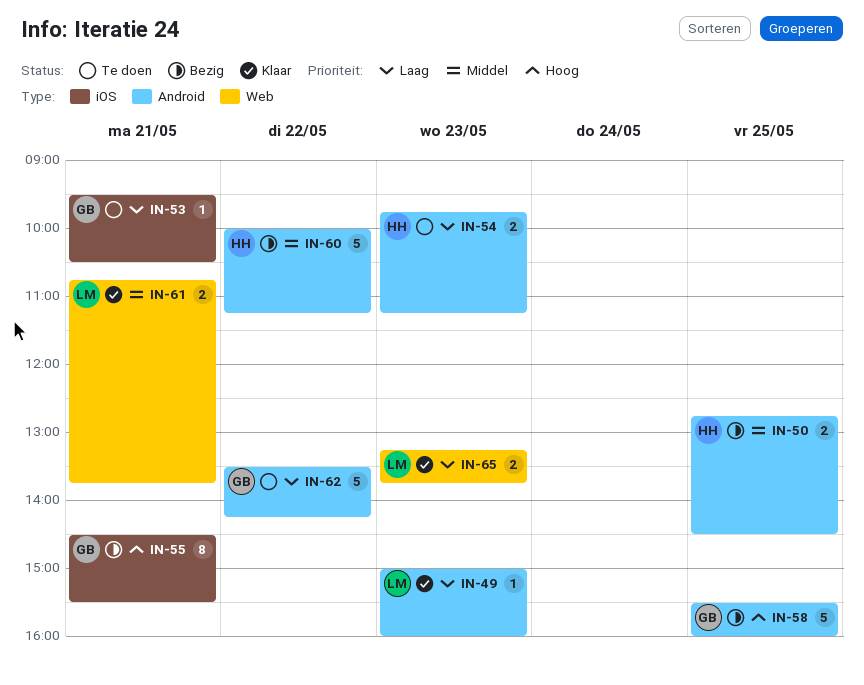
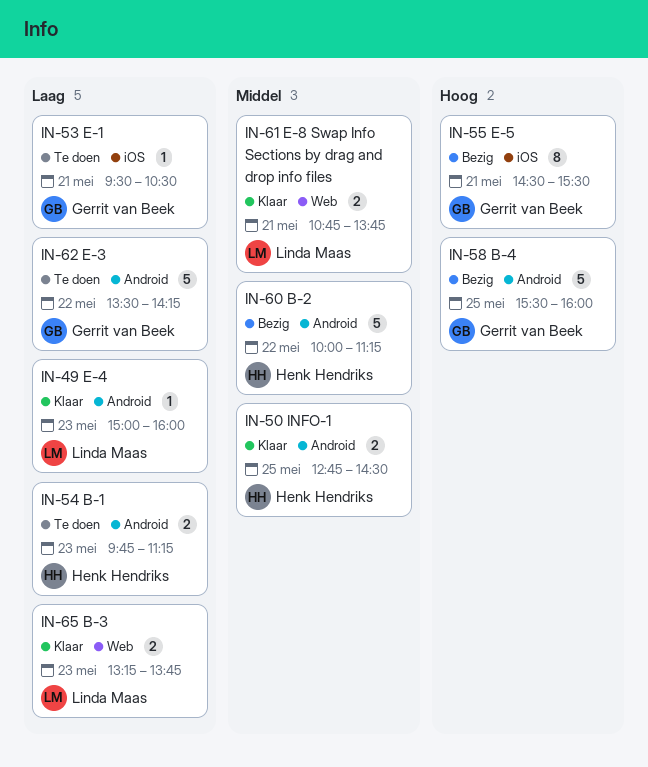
IN-50, status: Bezig -> Klaar

